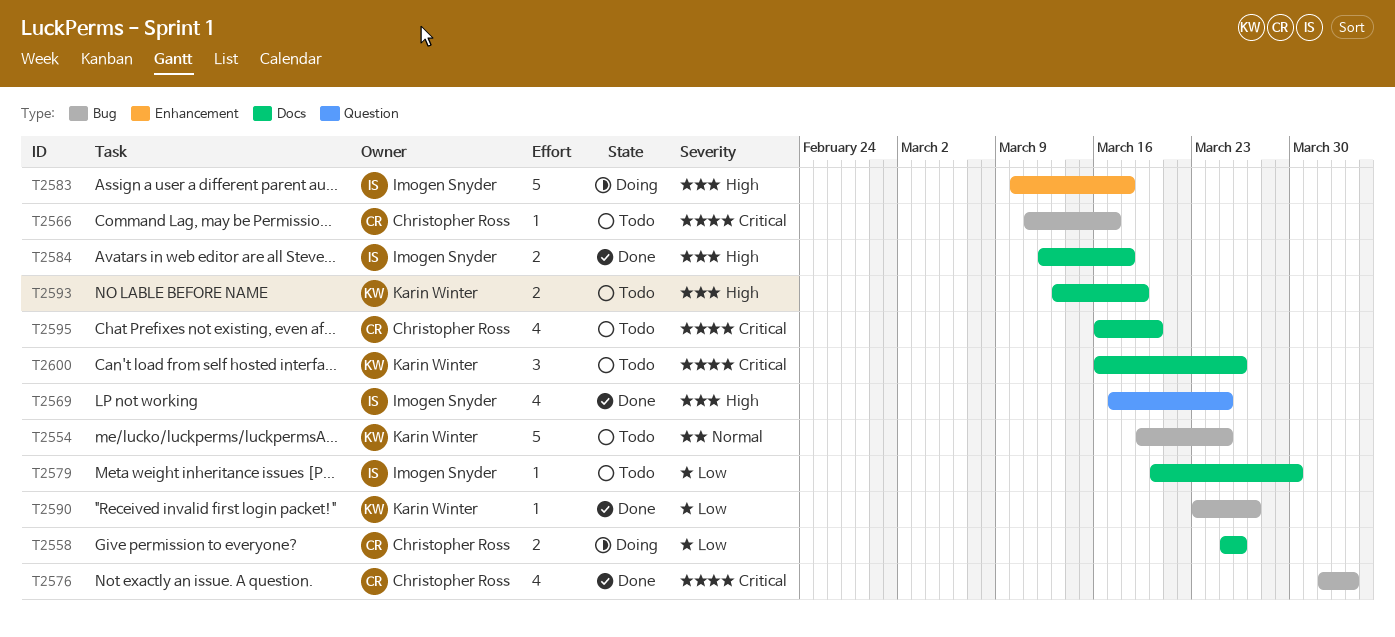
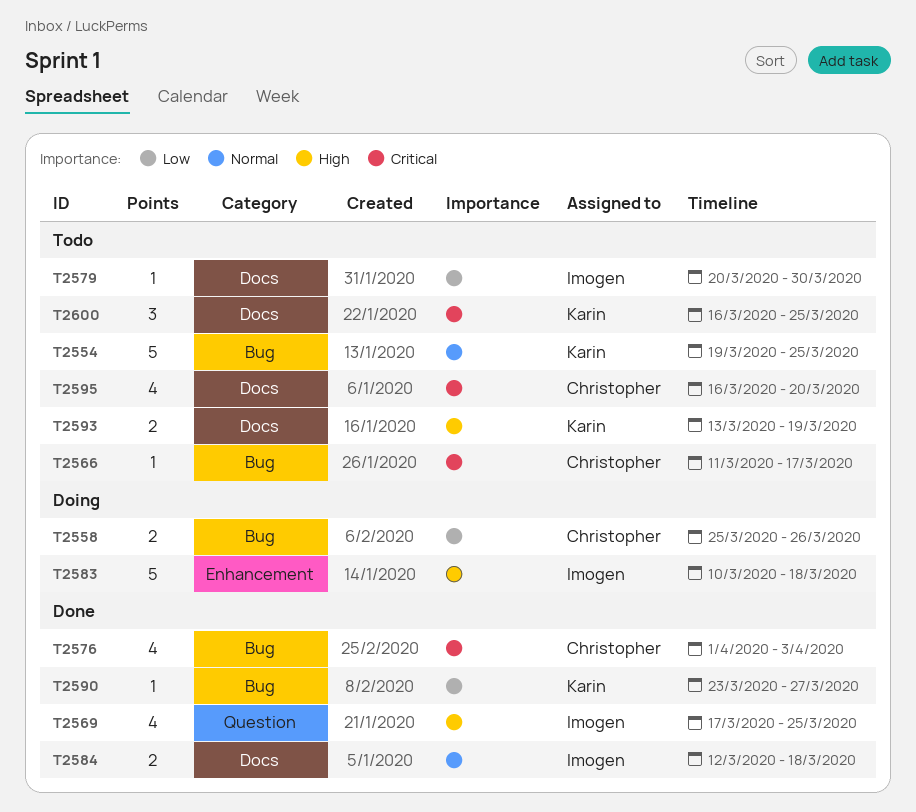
T2558, label: Docs -> Bug
T2584, priority: High -> Normal
T2600, due: Mar 26 -> Mar 25

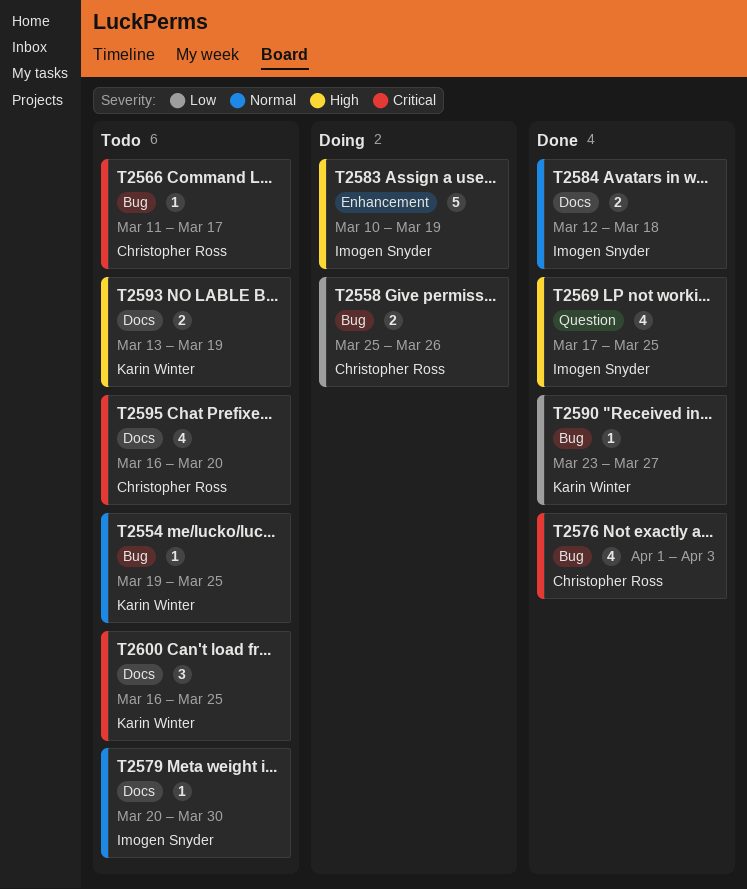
T2554, estimate: 5 -> 1
T2579, priority: Low -> Normal
T2583, due: Mar 18 -> Mar 19

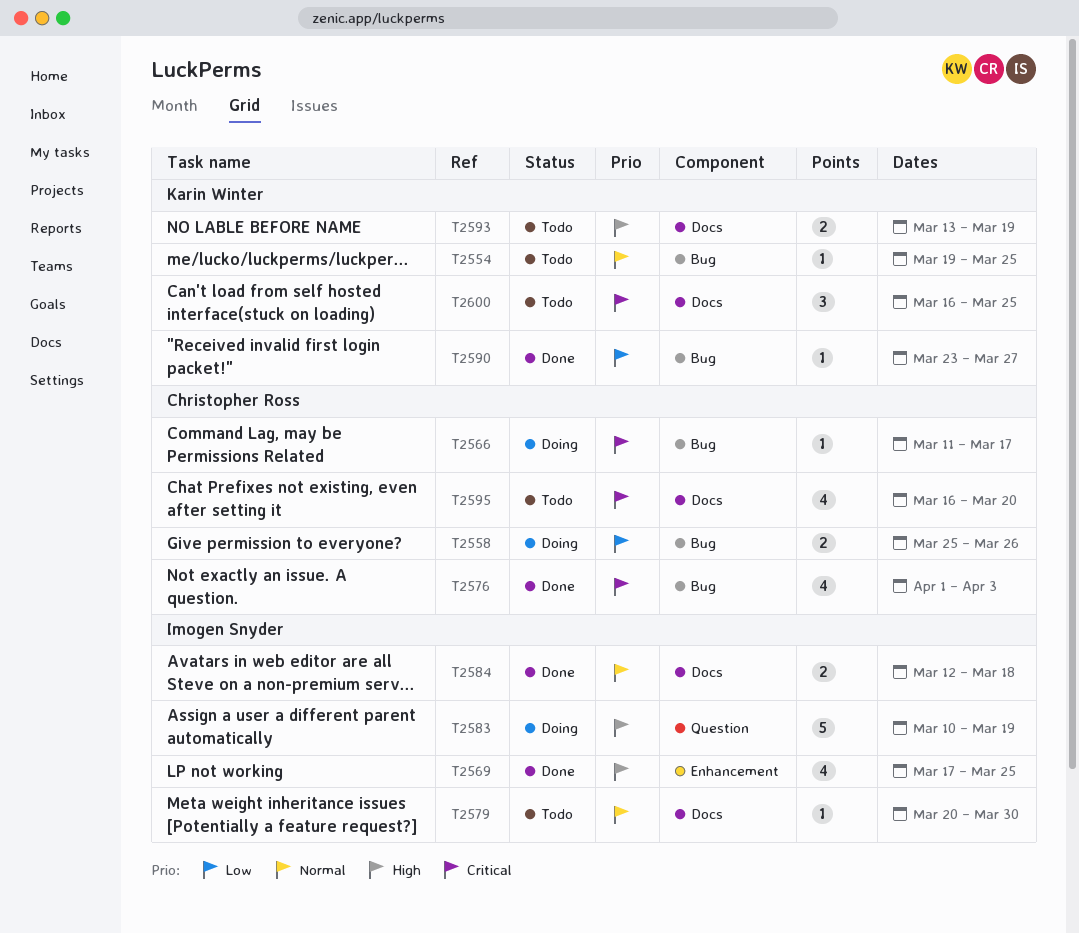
T2566, status: Todo -> Doing
T2569, label: Question -> Enhancement
T2583, label: Enhancement -> Question

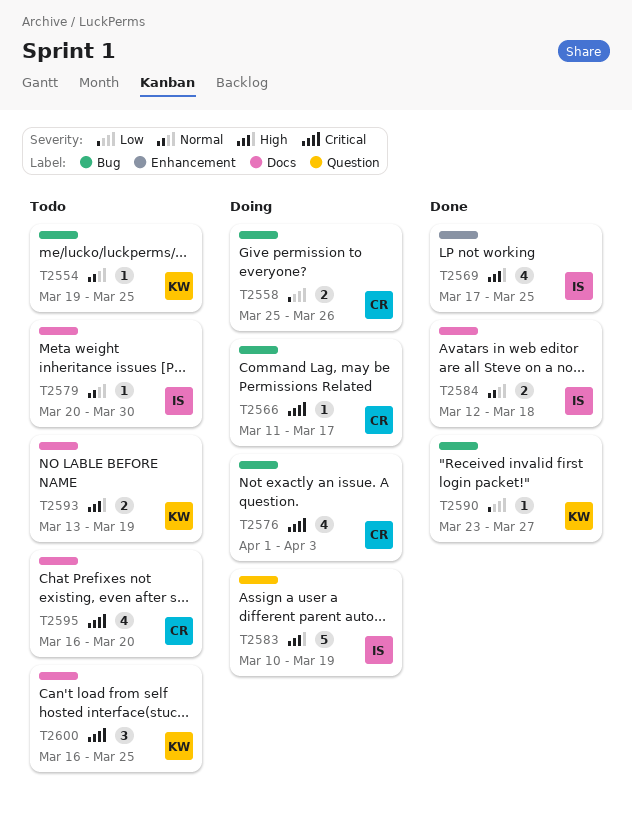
T2576, status: Done -> Doing

